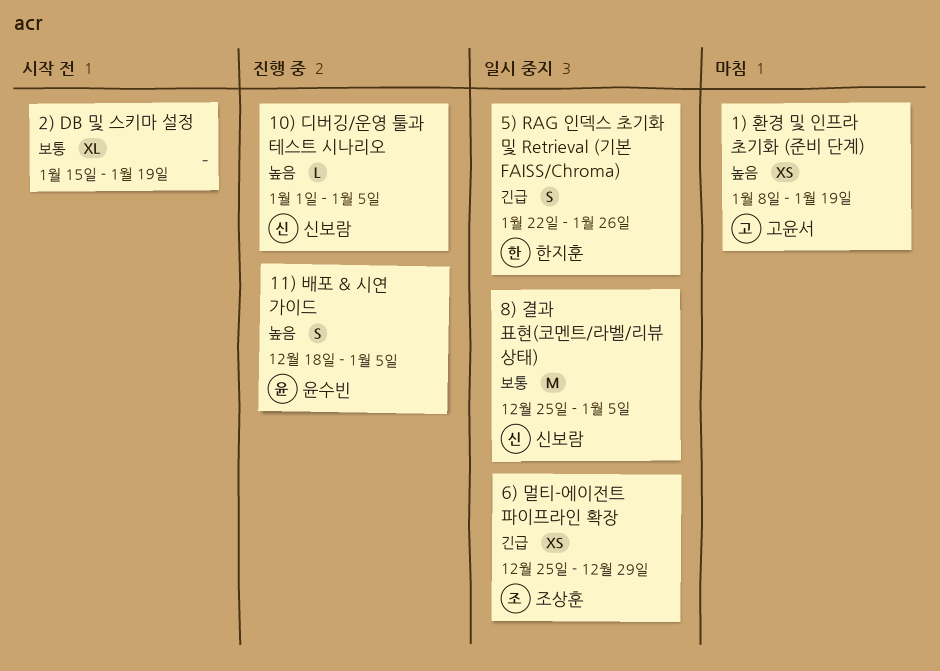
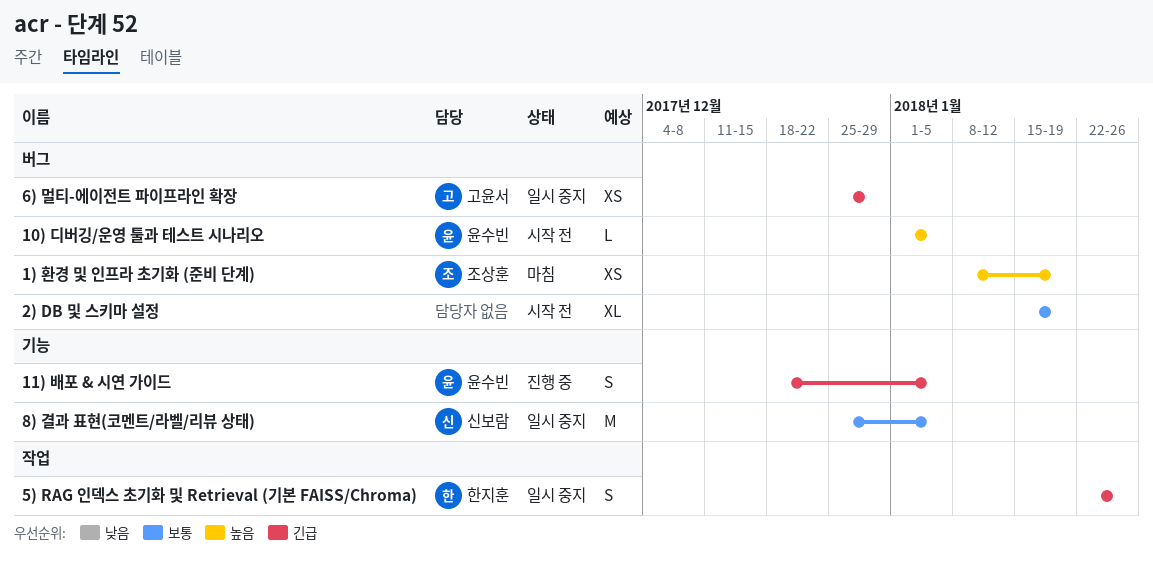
1) 환경 및 인프라 초기화 (준비 단계), owner: 고윤서 -> 조상훈
10) 디버깅/운영 툴과 테스트 시나리오, status: 진행 중 -> 시작 전
10) 디버깅/운영 툴과 테스트 시나리오, owner: 신보람 -> 윤수빈
11) 배포 & 시연 가이드, priority: 높음 -> 긴급
6) 멀티-에이전트 파이프라인 확장, owner: 조상훈 -> 고윤서

